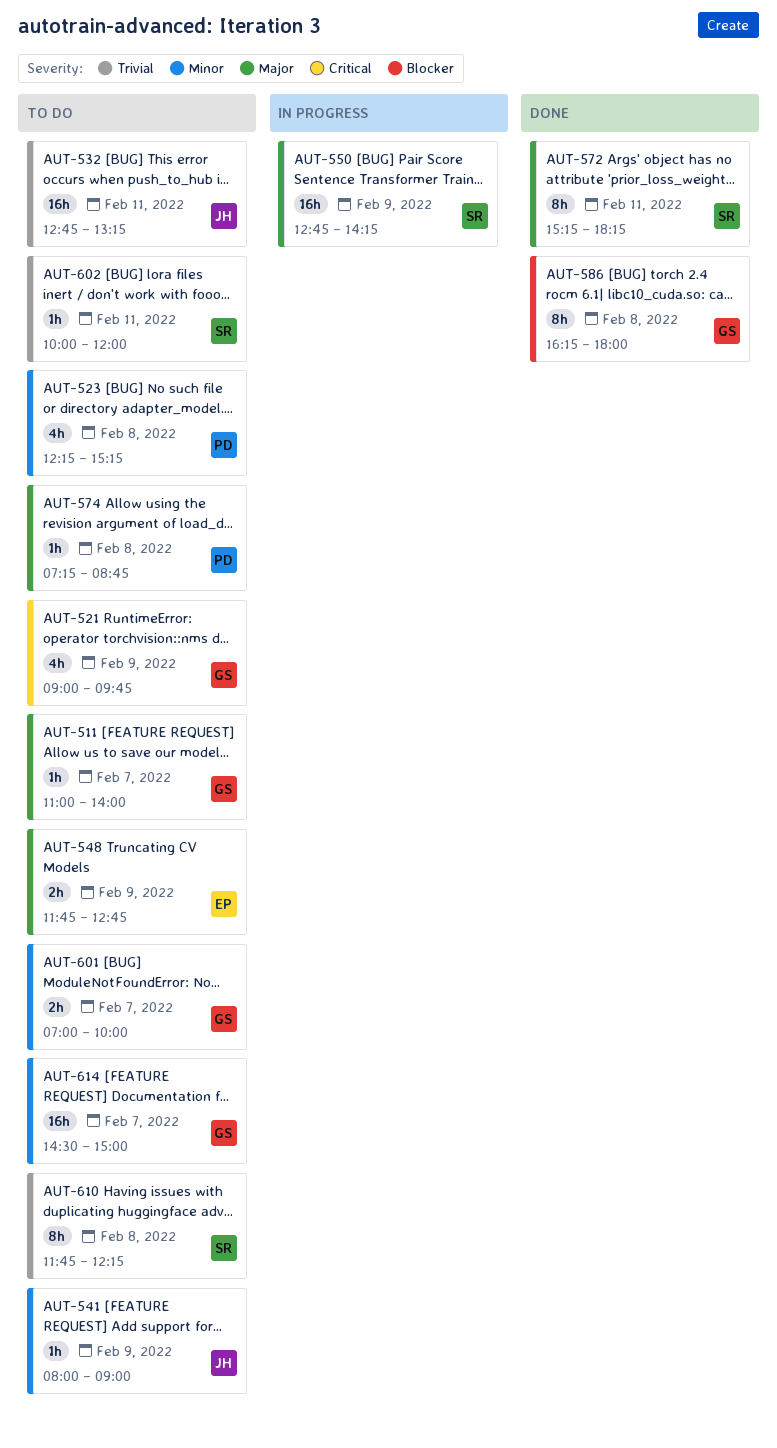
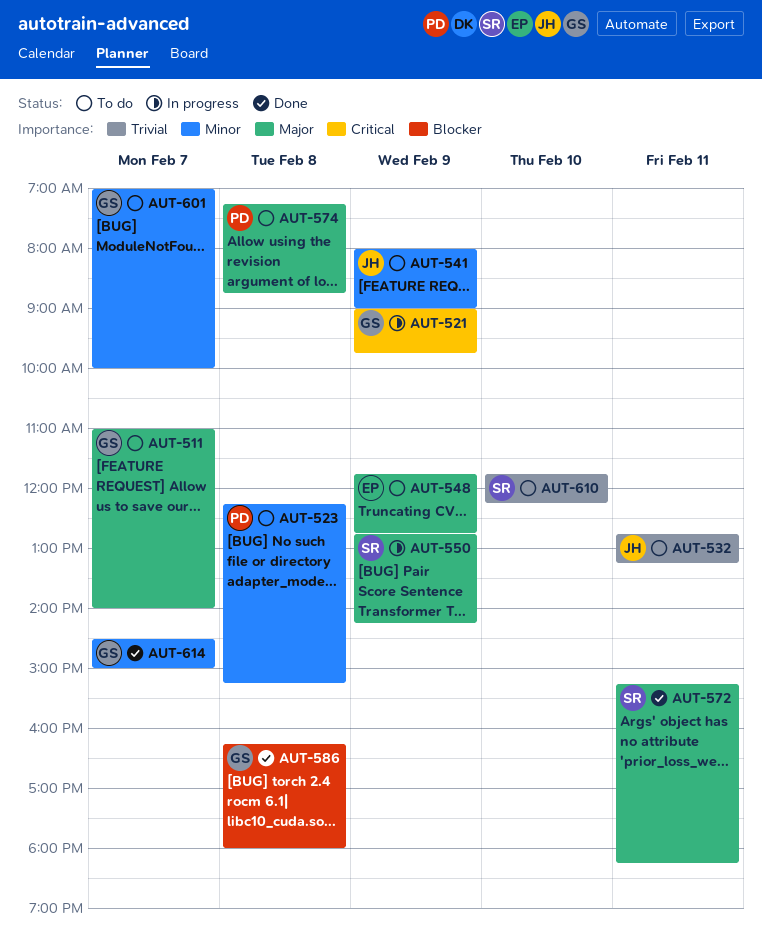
AUT-521, status: To do -> In progress
AUT-602: present -> none
AUT-610, day: Feb 8 -> Feb 10
AUT-614, status: To do -> Done

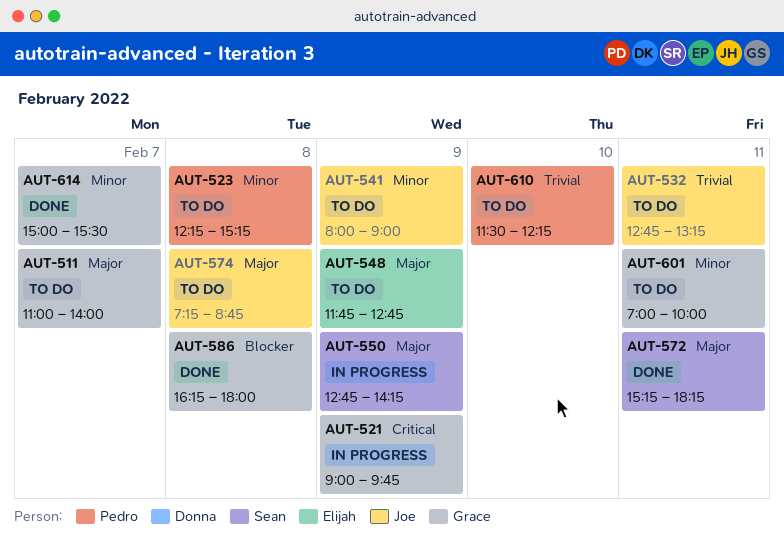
AUT-574, owner: Pedro -> Joe
AUT-601, day: Feb 7 -> Feb 11
AUT-610, owner: Sean -> Pedro
AUT-610, begins: 11:45 -> 11:30
AUT-614, begins: 14:30 -> 15:00
AUT-614, ends: 15:00 -> 15:30

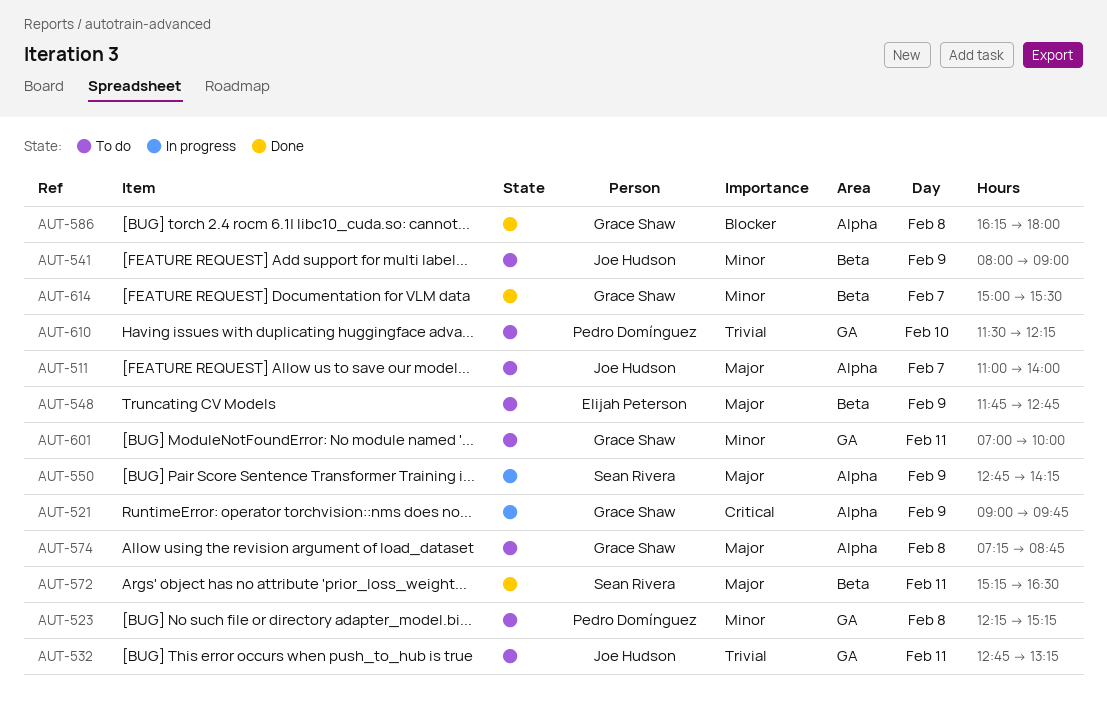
AUT-511, owner: Grace Shaw -> Joe Hudson
AUT-572, ends: 18:15 -> 16:30
AUT-574, owner: Joe Hudson -> Grace Shaw

